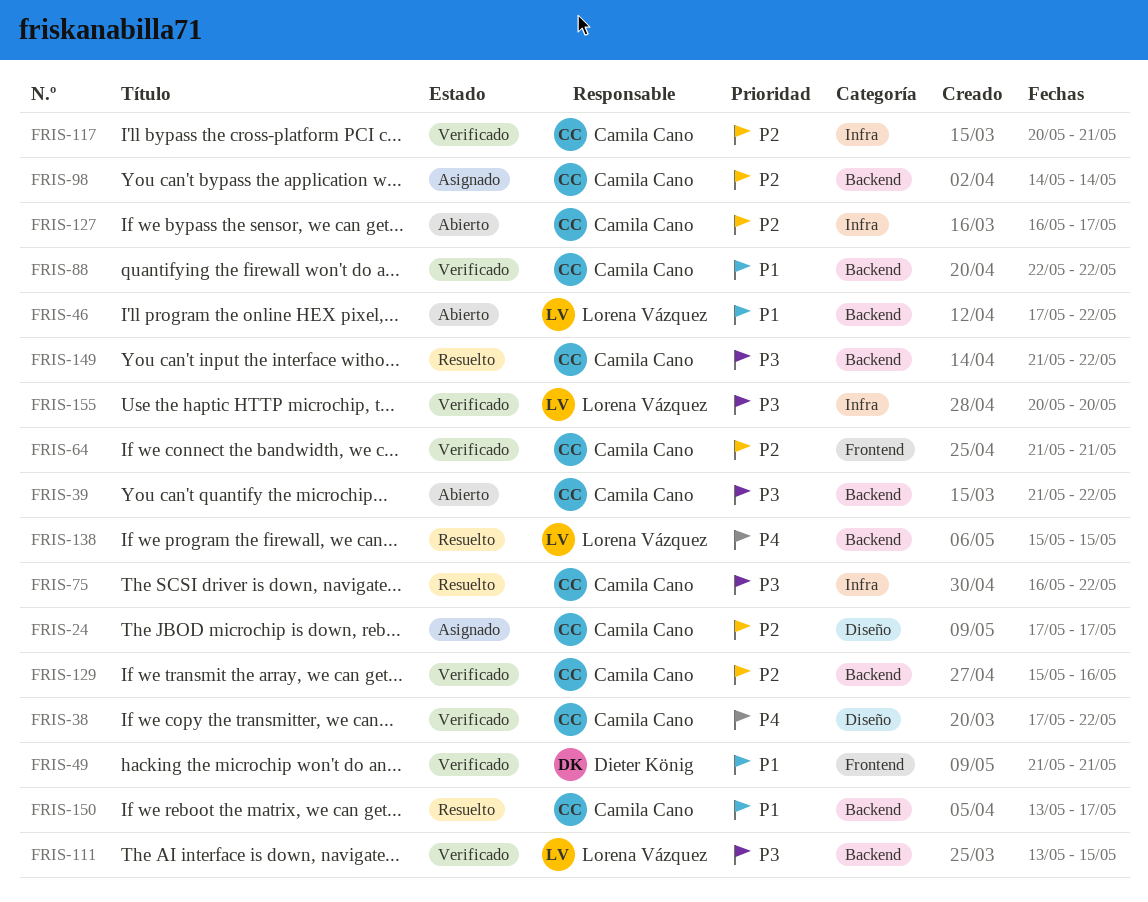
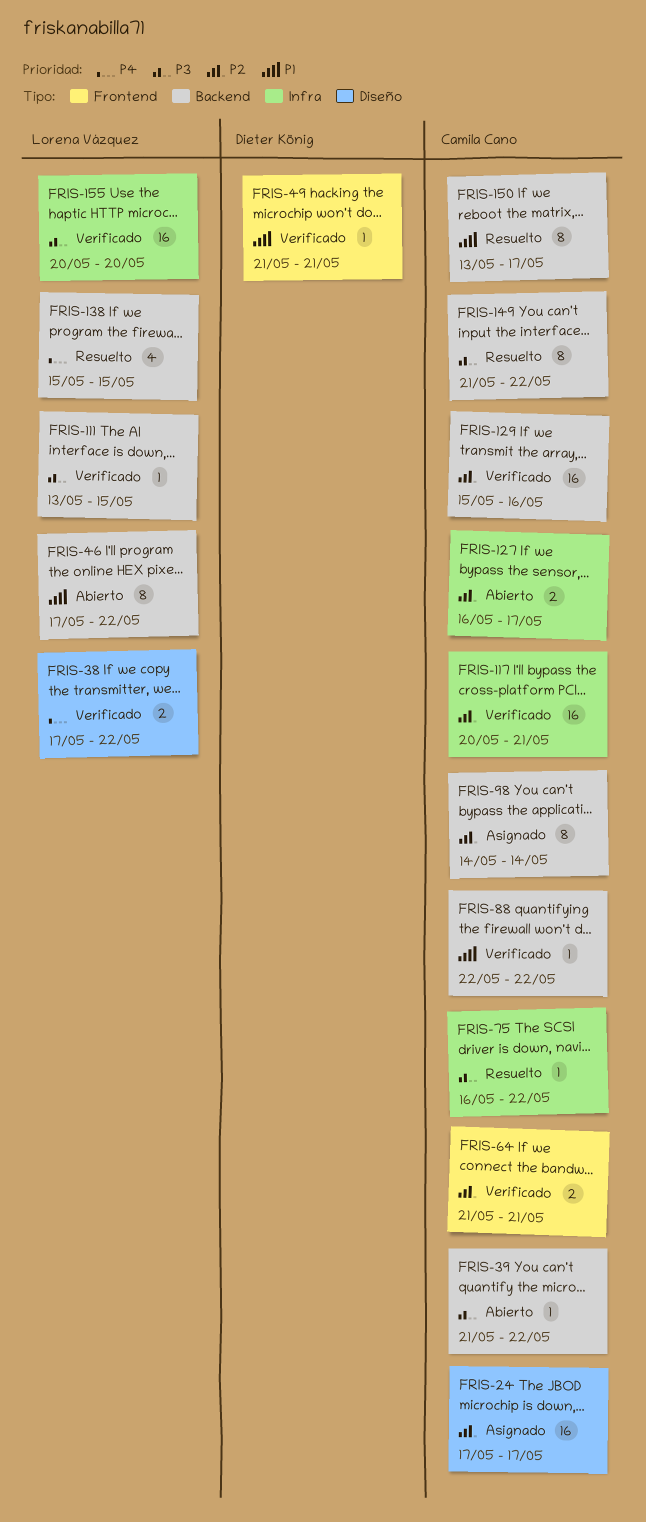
FRIS-38, owner: Camila Cano -> Lorena Vázquez

